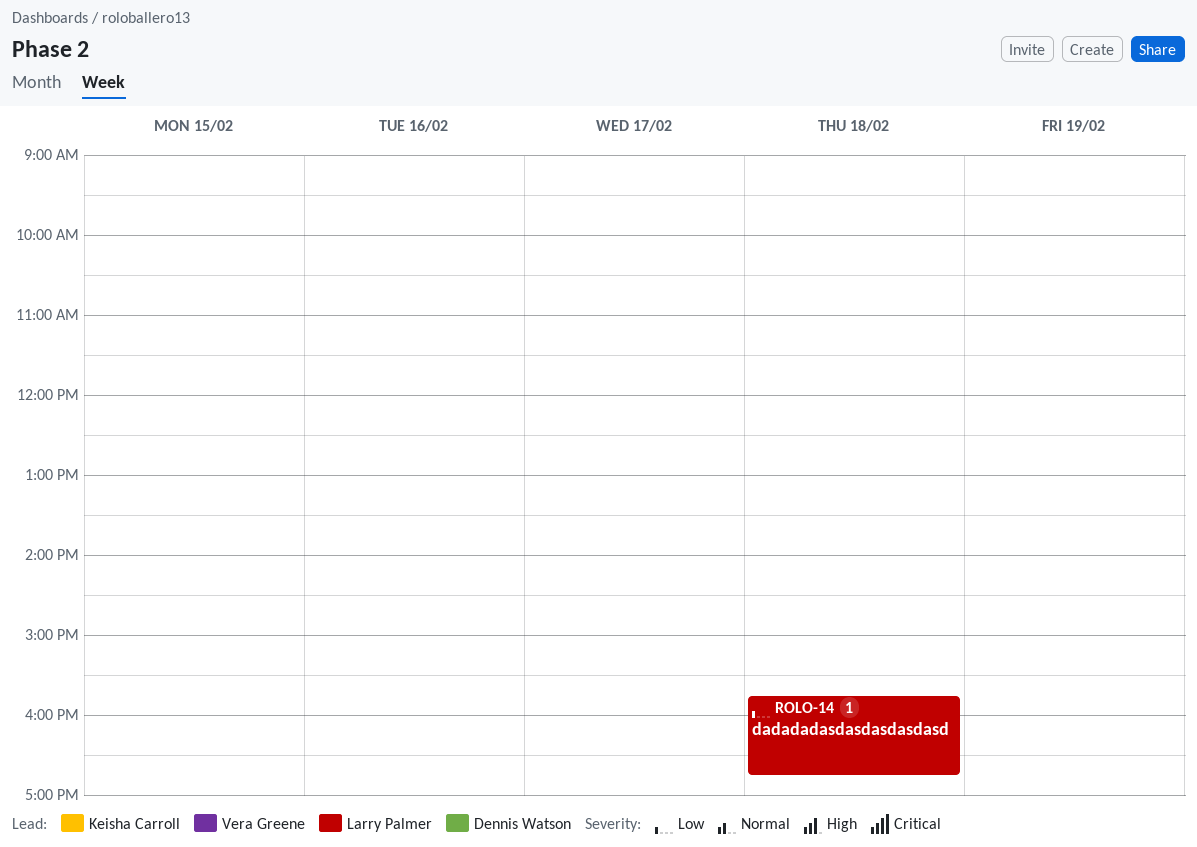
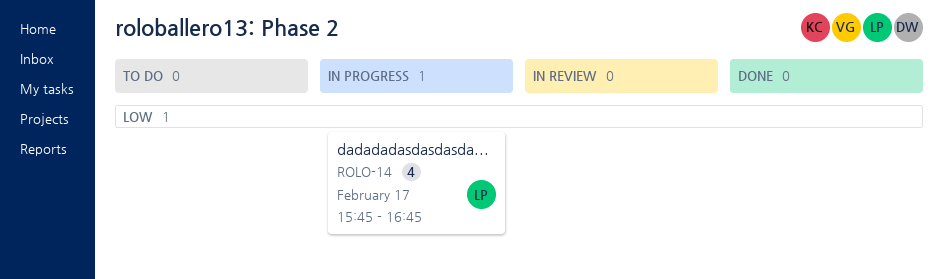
ROLO-14, estimate: 1 -> 4
ROLO-14, day: Feb 18 -> Feb 17

